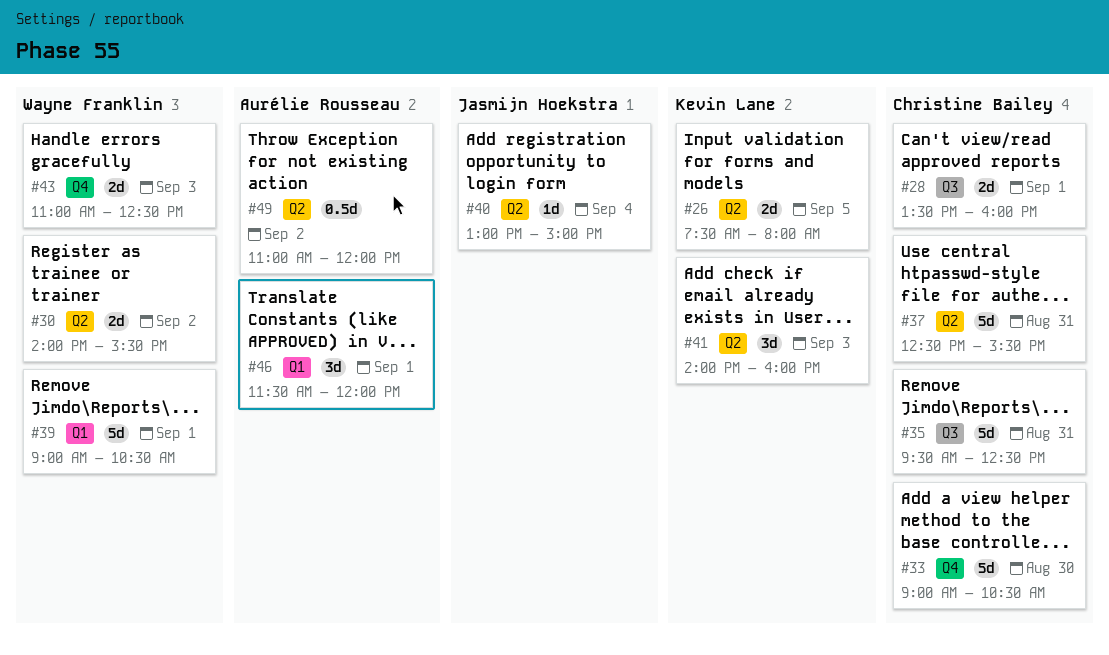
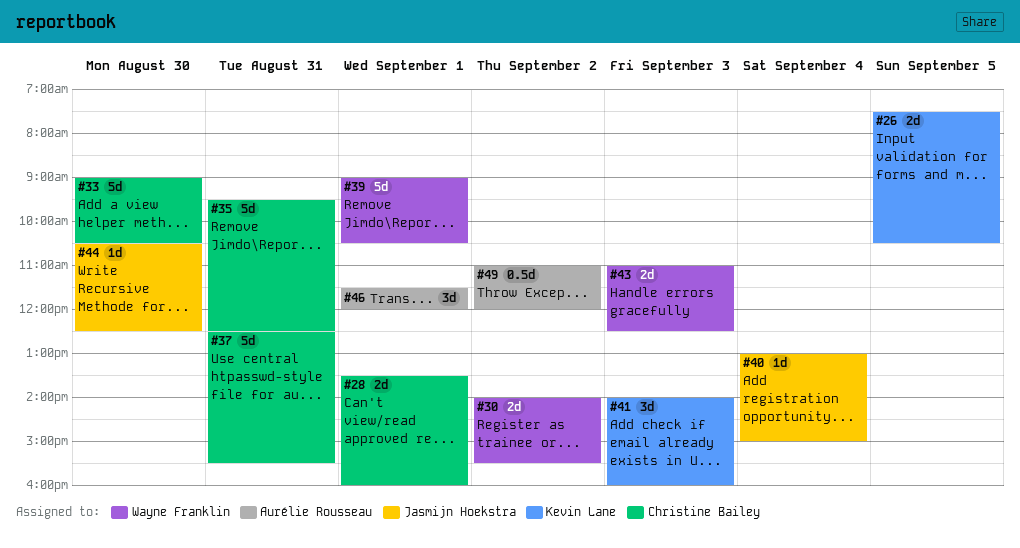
#26, ends: 08:00 -> 10:30
#44: none -> present

